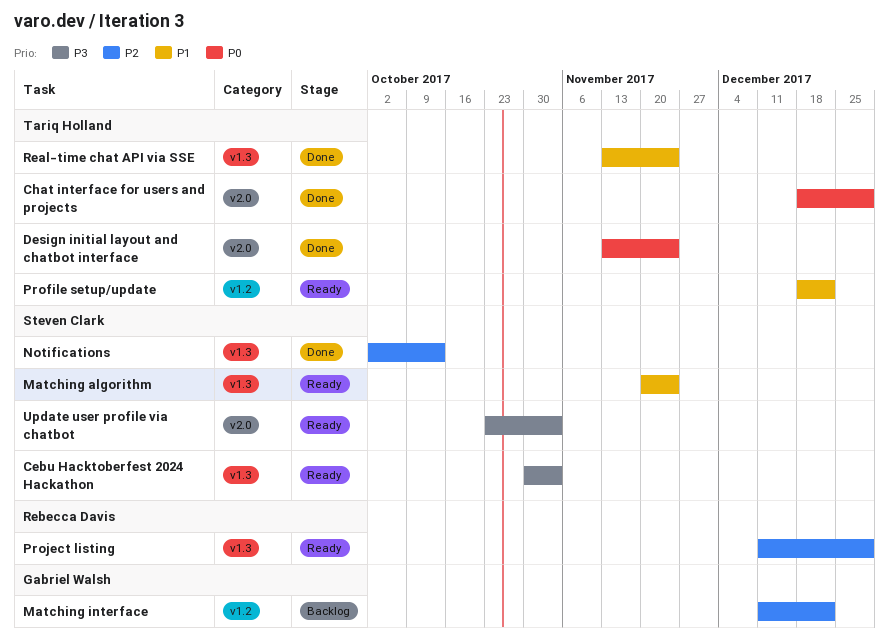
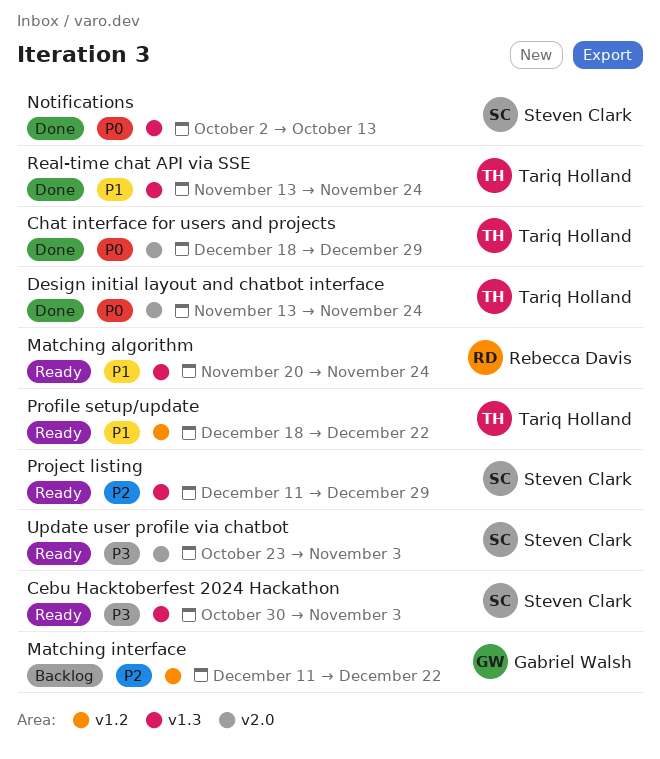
Matching algorithm, owner: Steven Clark -> Rebecca Davis
Notifications, priority: P2 -> P0
Project listing, owner: Rebecca Davis -> Steven Clark

